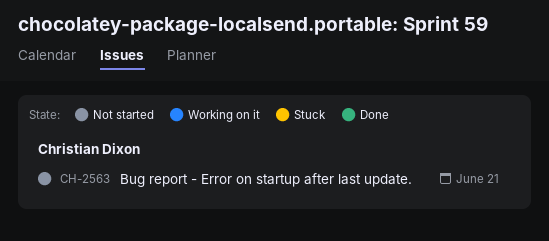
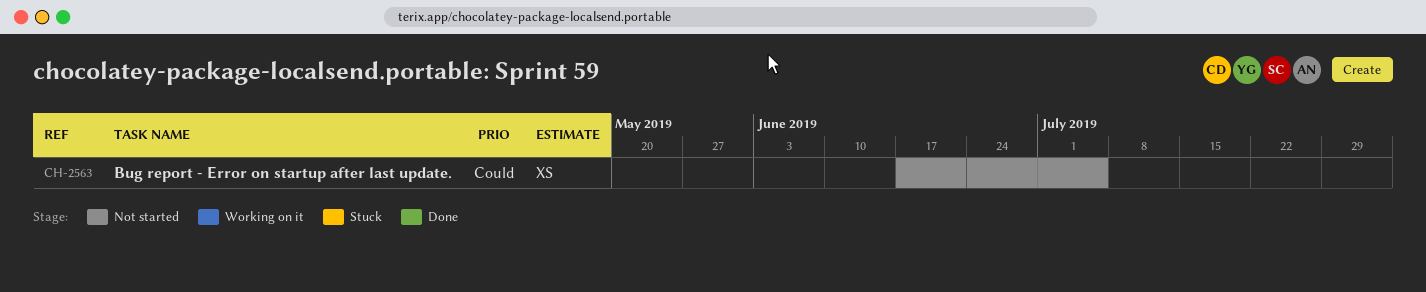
CH-2563, due: Jun 21 -> Jul 5

